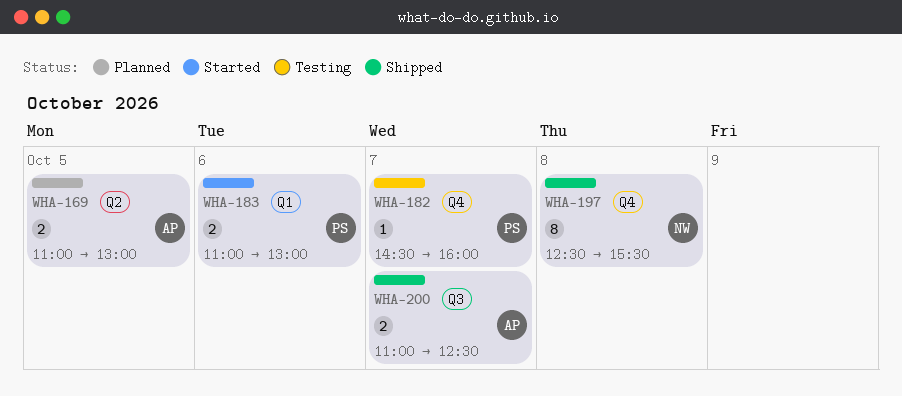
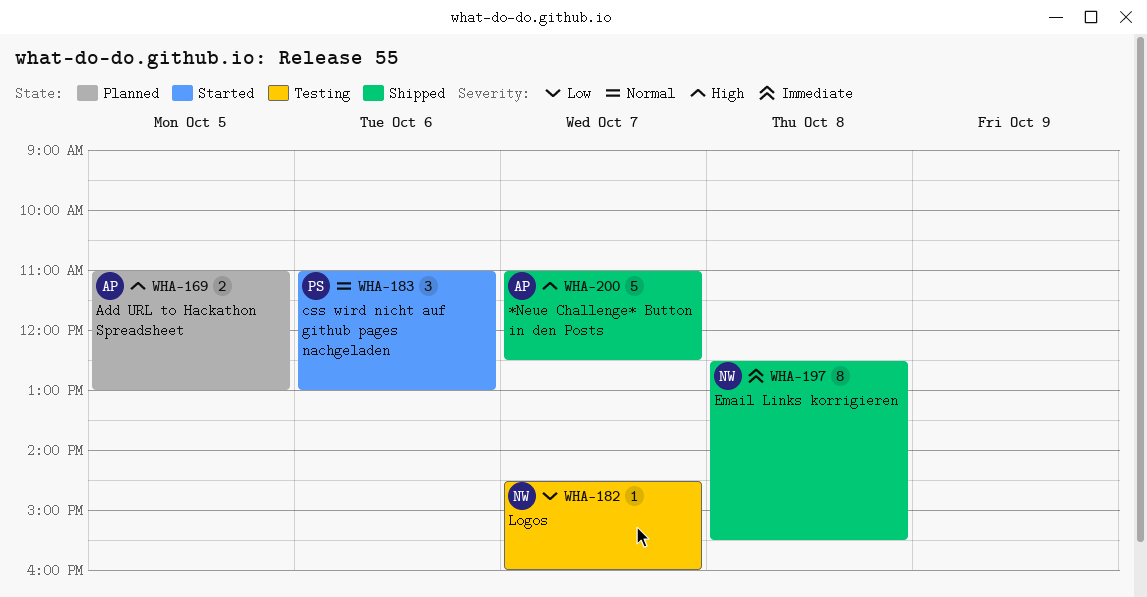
WHA-182, owner: PS -> NW
WHA-183, estimate: 2 -> 3
WHA-200, estimate: 2 -> 5

